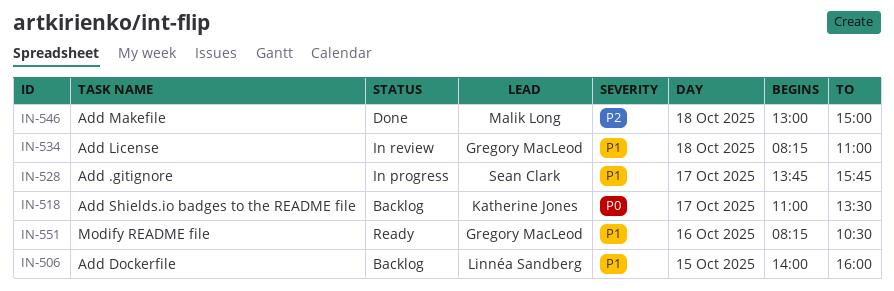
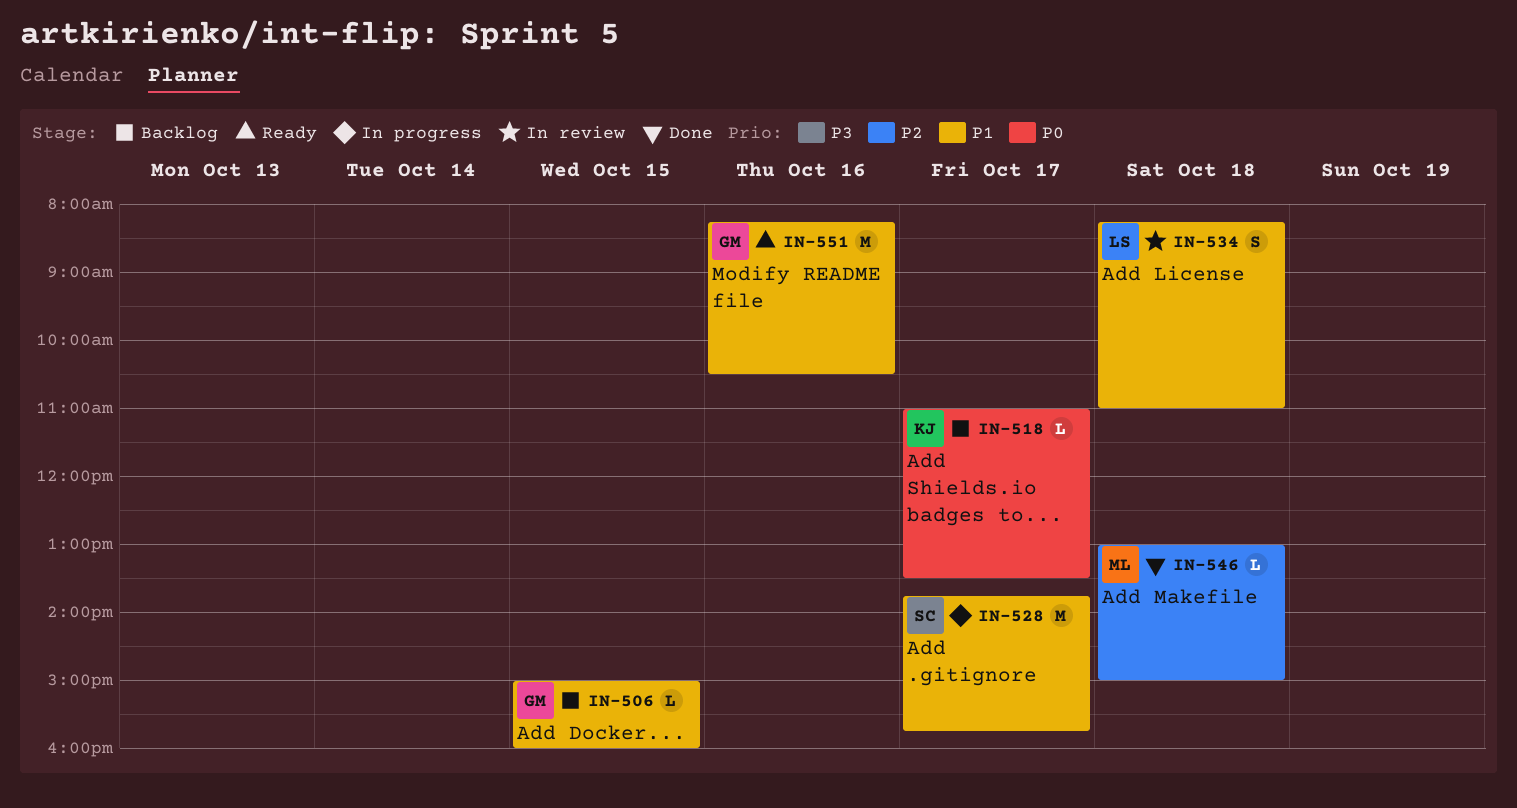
IN-506, owner: Linnéa Sandberg -> Gregory MacLeod
IN-506, begins: 14:00 -> 15:00
IN-534, owner: Gregory MacLeod -> Linnéa Sandberg

